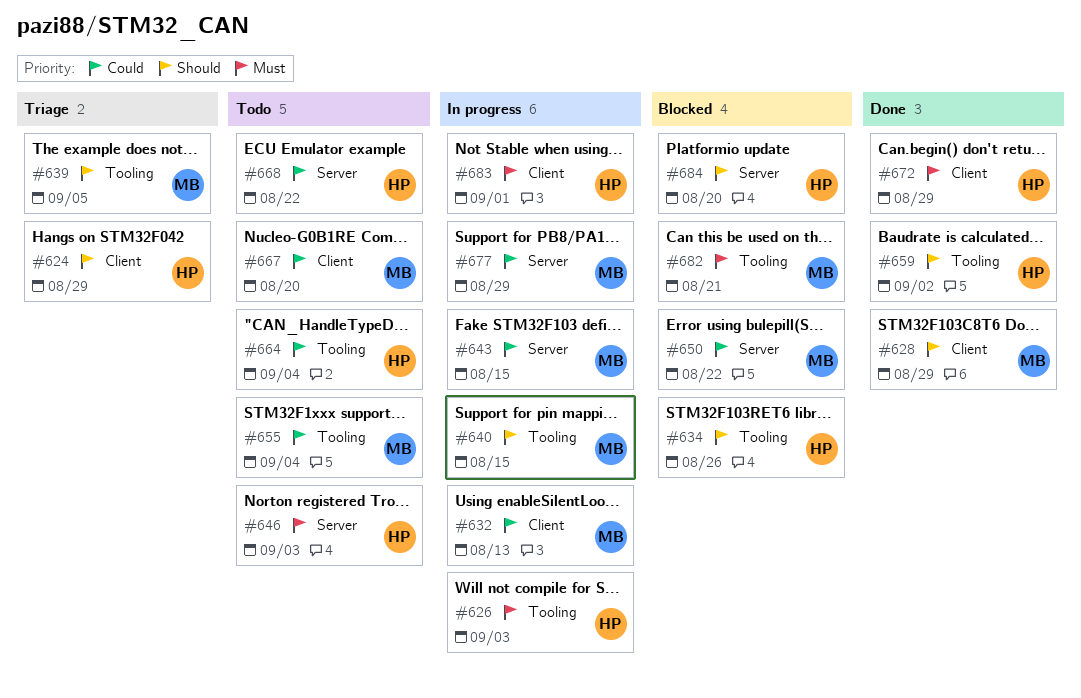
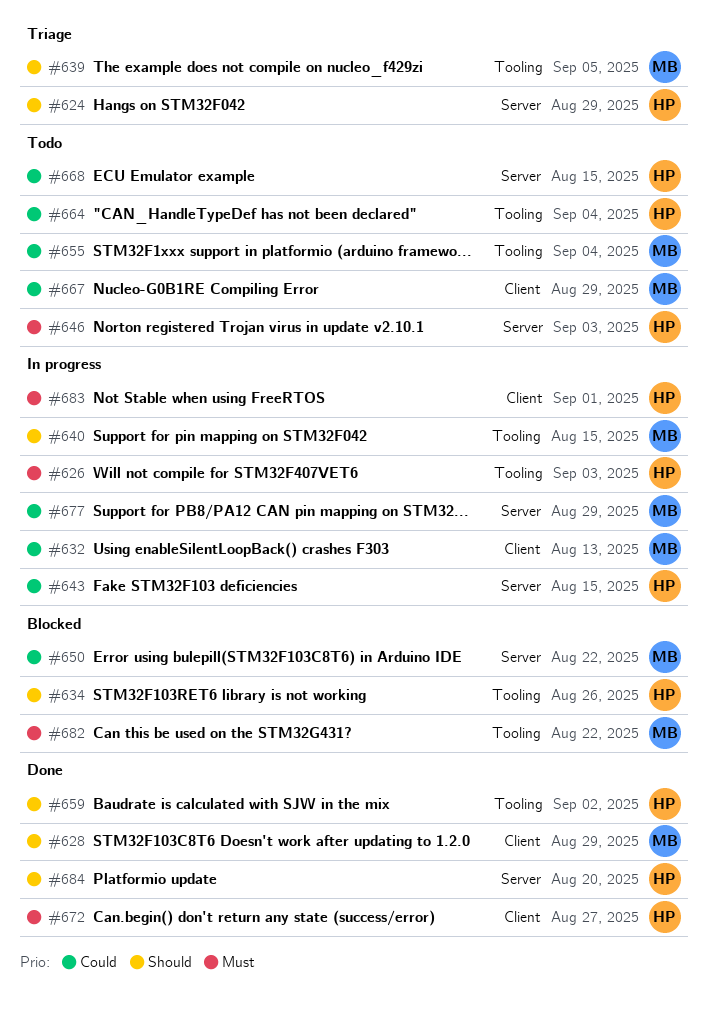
#624, label: Client -> Server
#643, owner: MB -> HP
#667, due: Aug 20 -> Aug 29
#668, due: Aug 22 -> Aug 15
#672, due: Aug 29 -> Aug 27
#682, due: Aug 21 -> Aug 22
#684, status: Blocked -> Done

